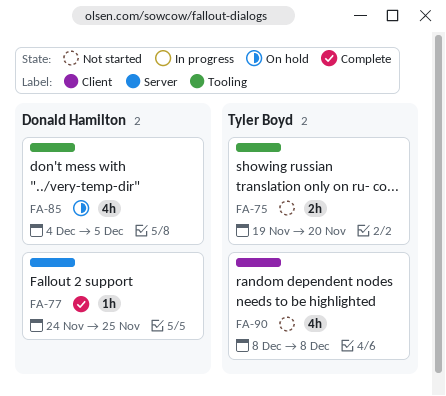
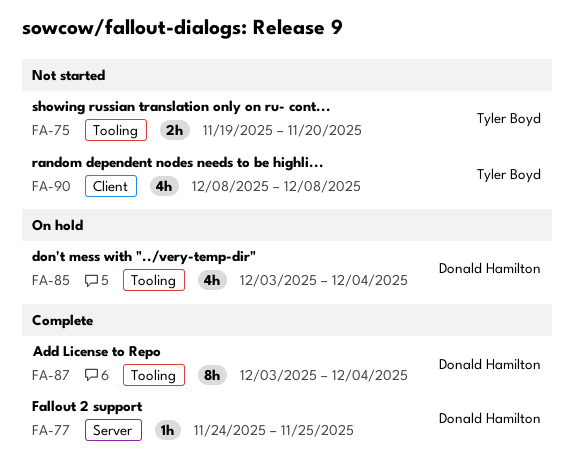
FA-85, start: Dec 4 -> Dec 3
FA-85, due: Dec 5 -> Dec 4
FA-87: none -> present

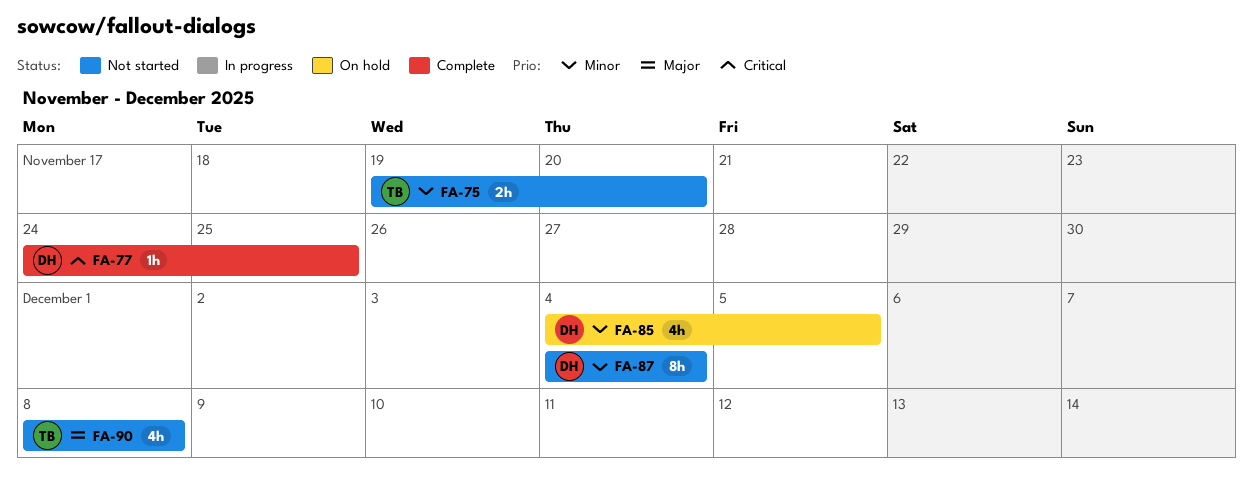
FA-85, start: Dec 3 -> Dec 4
FA-85, due: Dec 4 -> Dec 5
FA-87, status: Complete -> Not started
FA-87, start: Dec 3 -> Dec 4

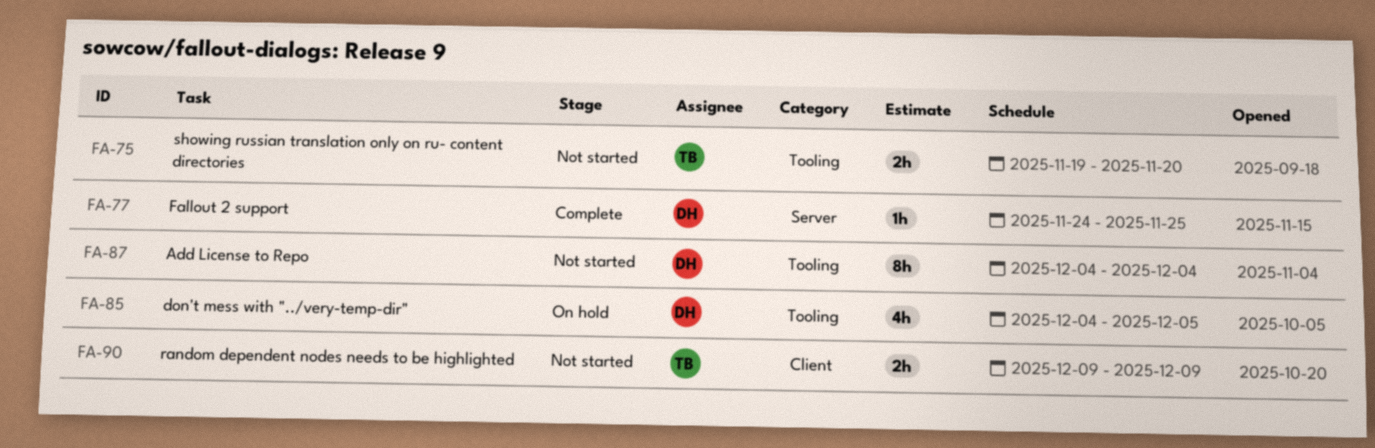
FA-90, estimate: 4h -> 2h
FA-90, start: Dec 8 -> Dec 9
FA-90, due: Dec 8 -> Dec 9

